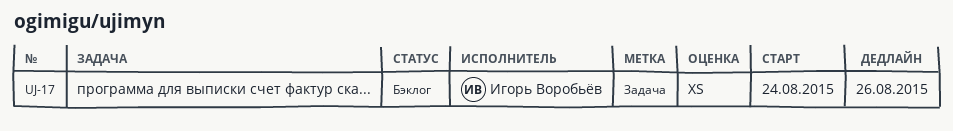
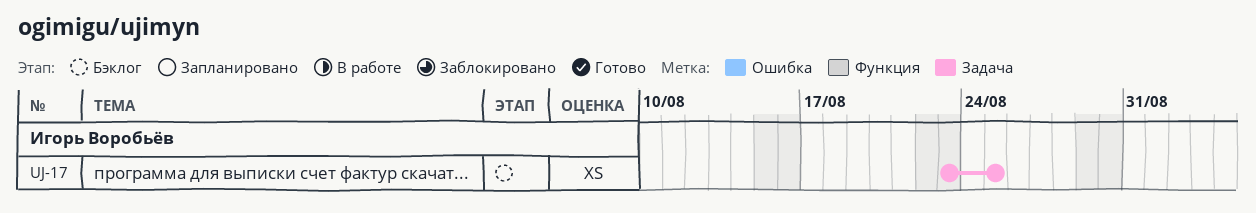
UJ-17, start: Aug 24 -> Aug 23
UJ-17, due: Aug 26 -> Aug 25

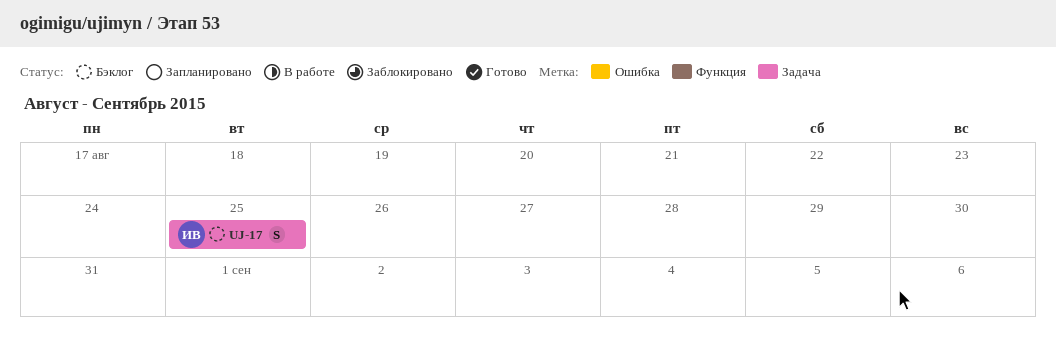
UJ-17, estimate: XS -> S
UJ-17, start: Aug 23 -> Aug 25

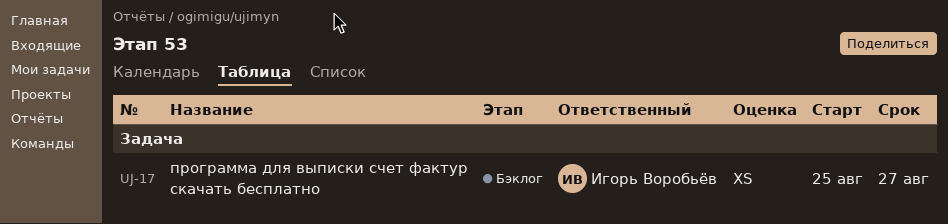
UJ-17, estimate: S -> XS
UJ-17, due: Aug 25 -> Aug 27

